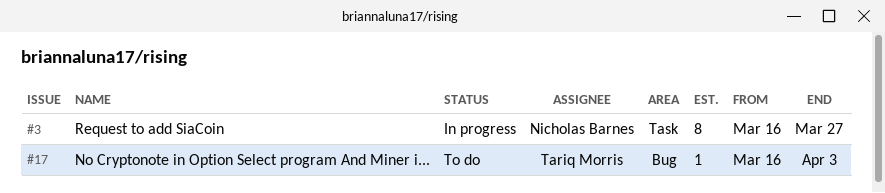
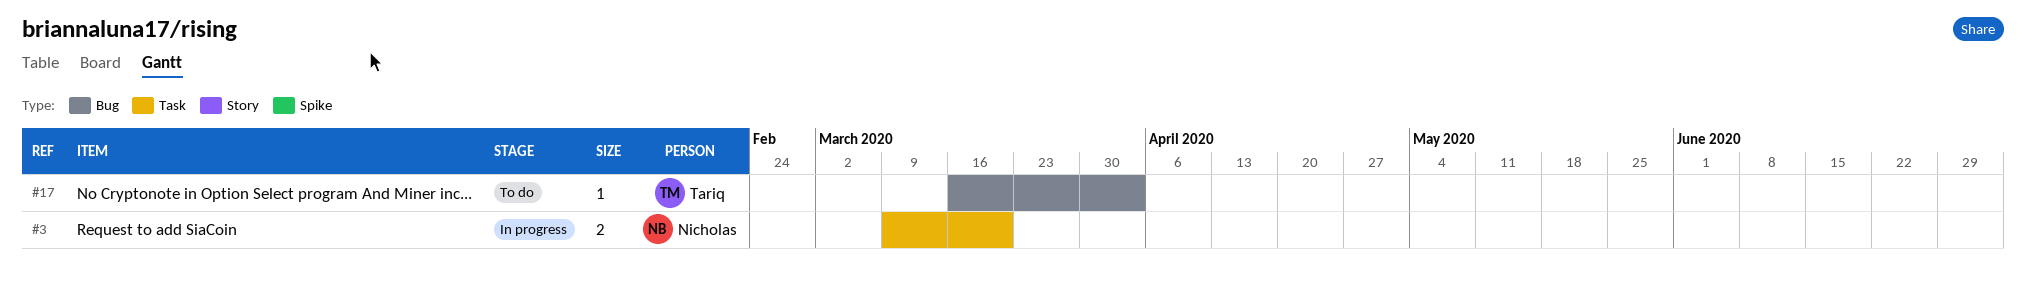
#3, estimate: 8 -> 2
#3, start: Mar 16 -> Mar 9
#3, due: Mar 27 -> Mar 20

